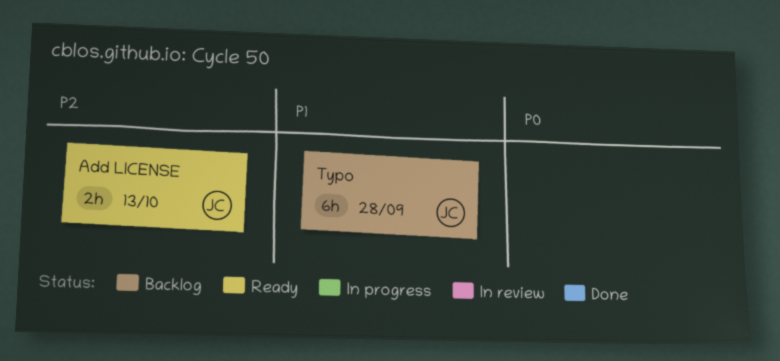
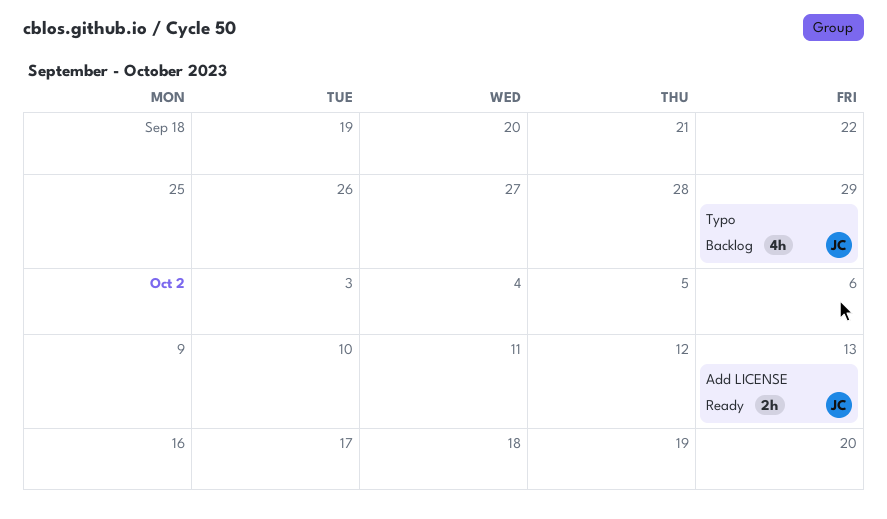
Typo, estimate: 6h -> 4h
Typo, due: Sep 28 -> Sep 29

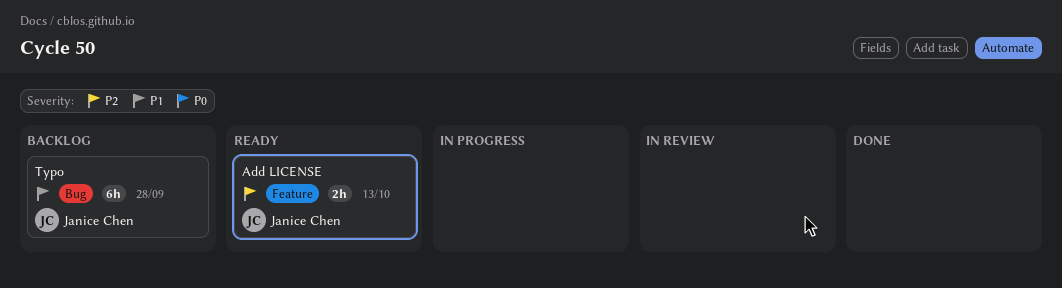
Typo, estimate: 4h -> 6h
Typo, due: Sep 29 -> Sep 28

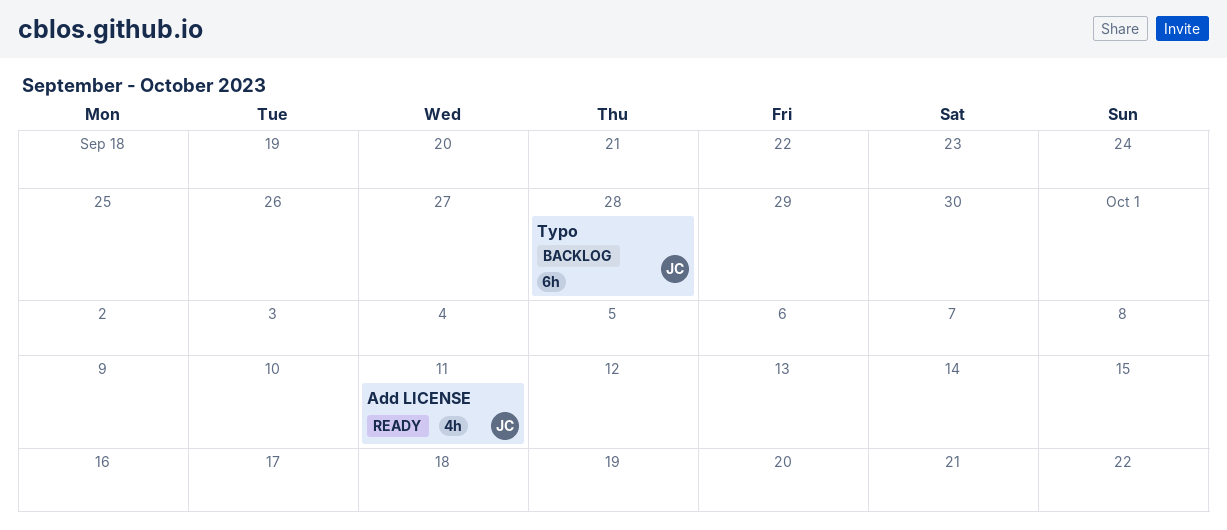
Add LICENSE, estimate: 2h -> 4h
Add LICENSE, due: Oct 13 -> Oct 11

